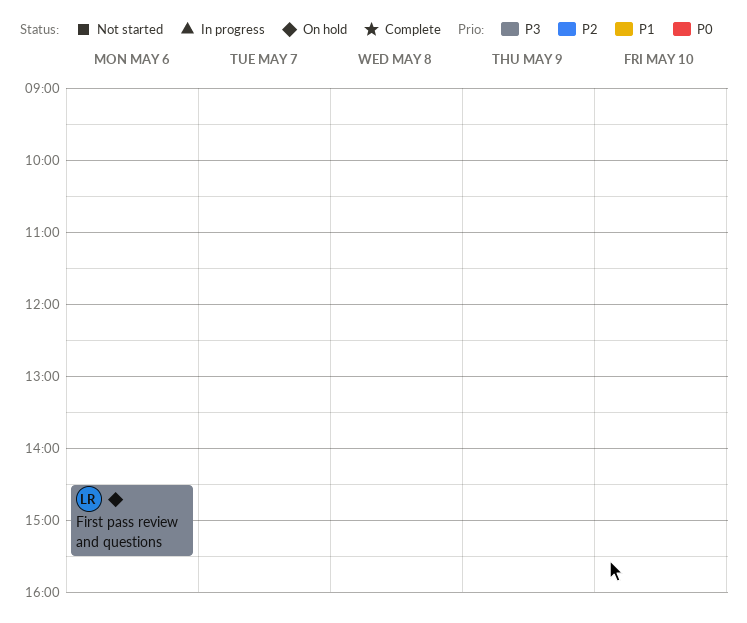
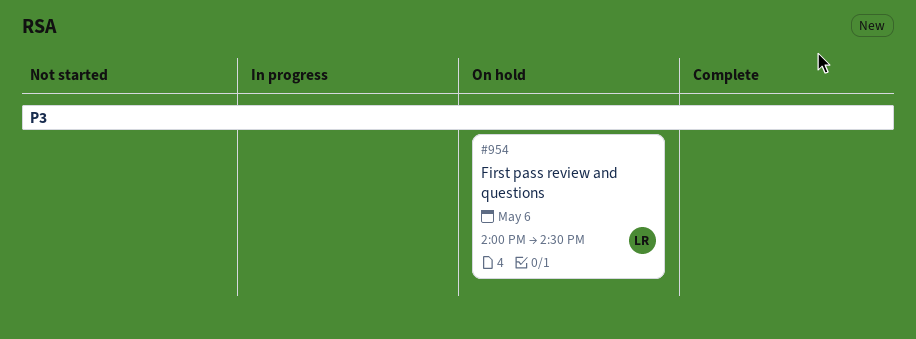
First pass review and questions, begins: 14:30 -> 14:00
First pass review and questions, ends: 15:30 -> 14:30

